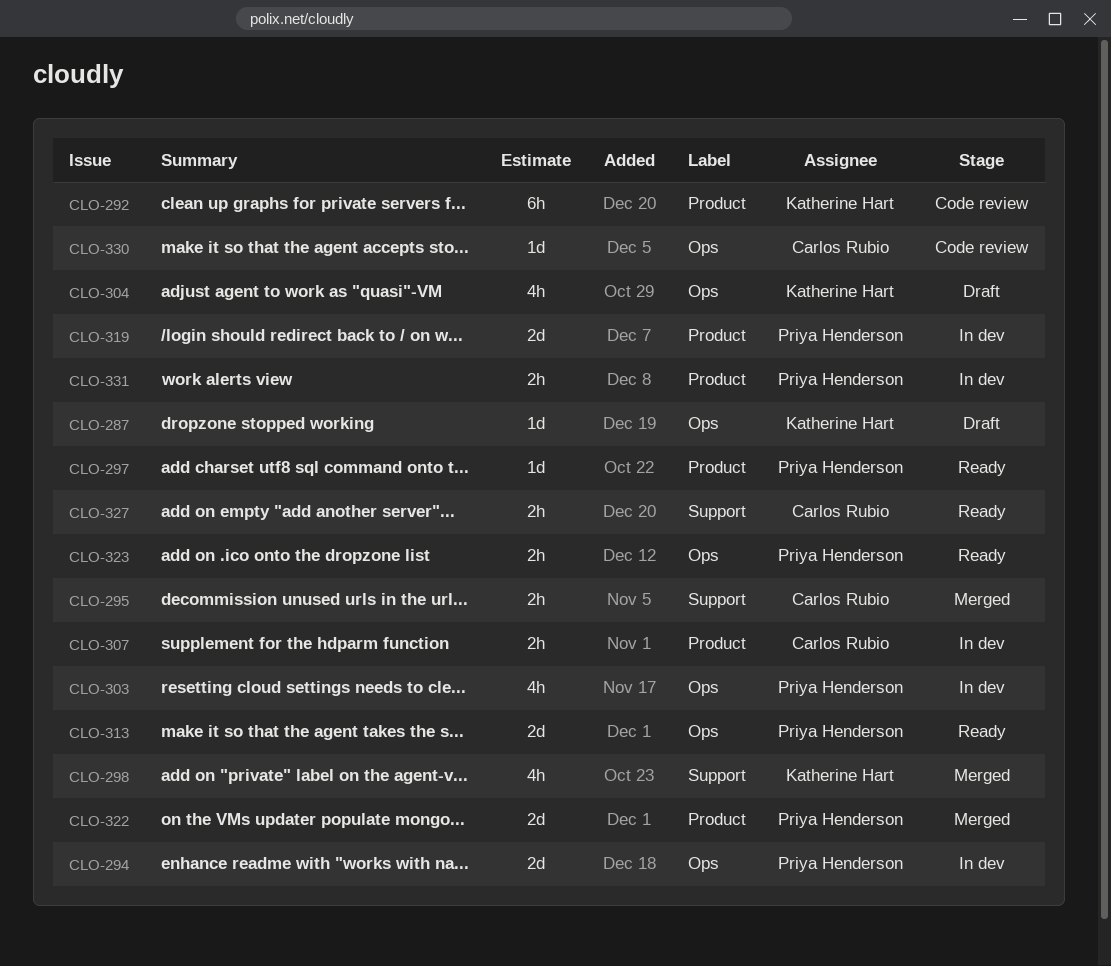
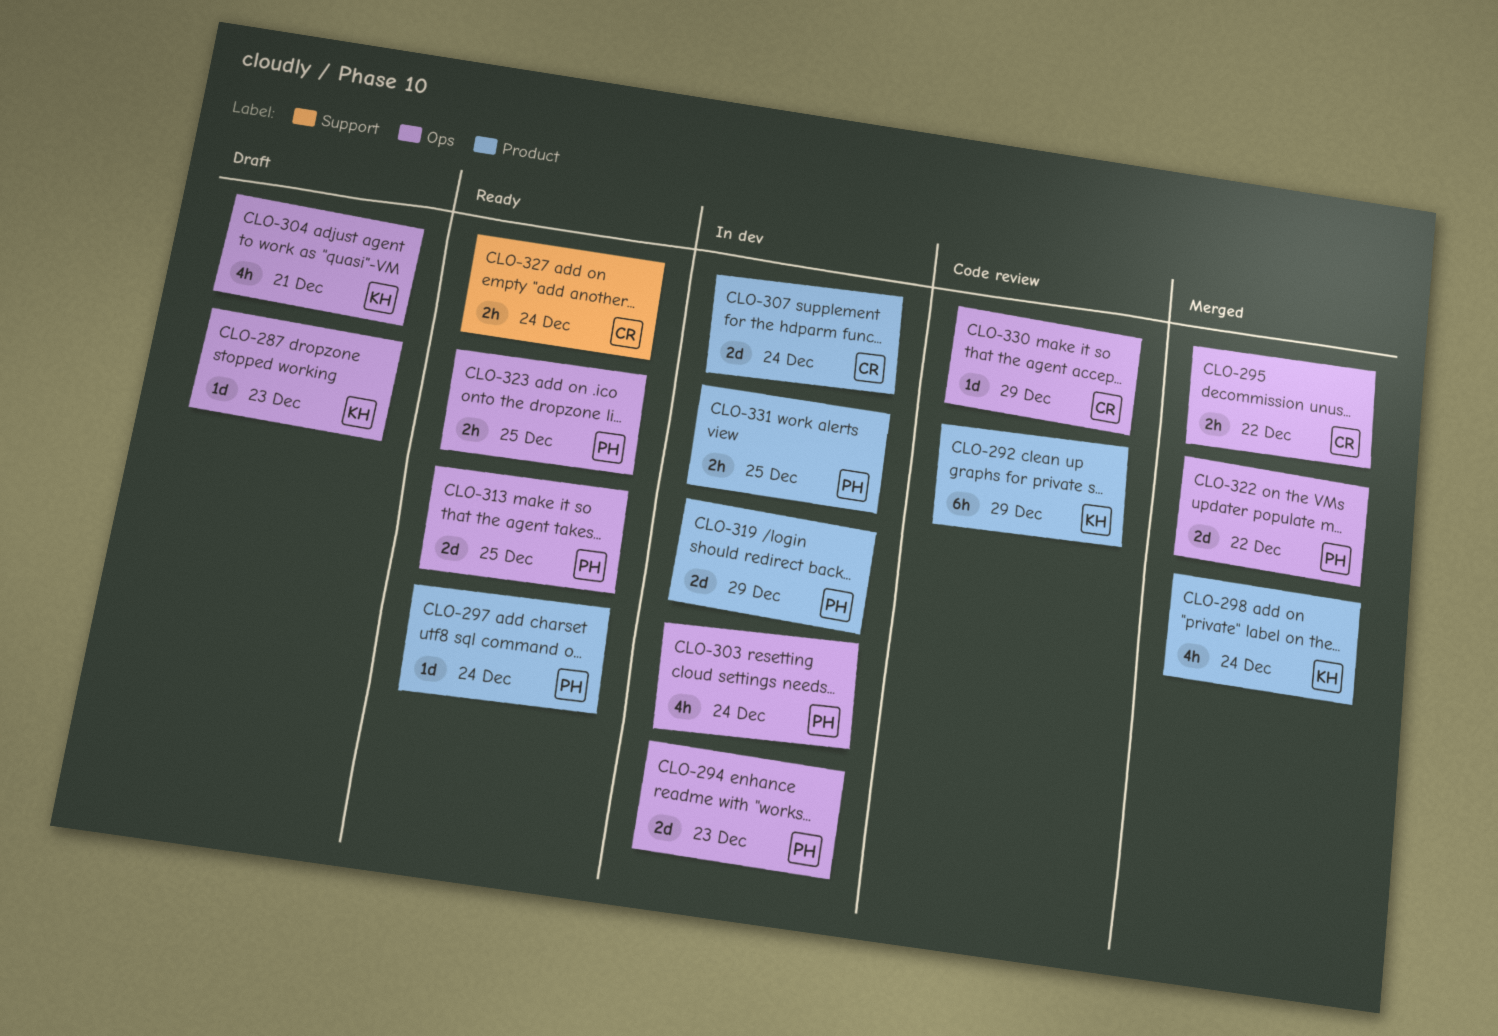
CLO-295, label: Support -> Ops
CLO-298, label: Support -> Product
CLO-307, estimate: 2h -> 2d
CLO-322, label: Product -> Ops

